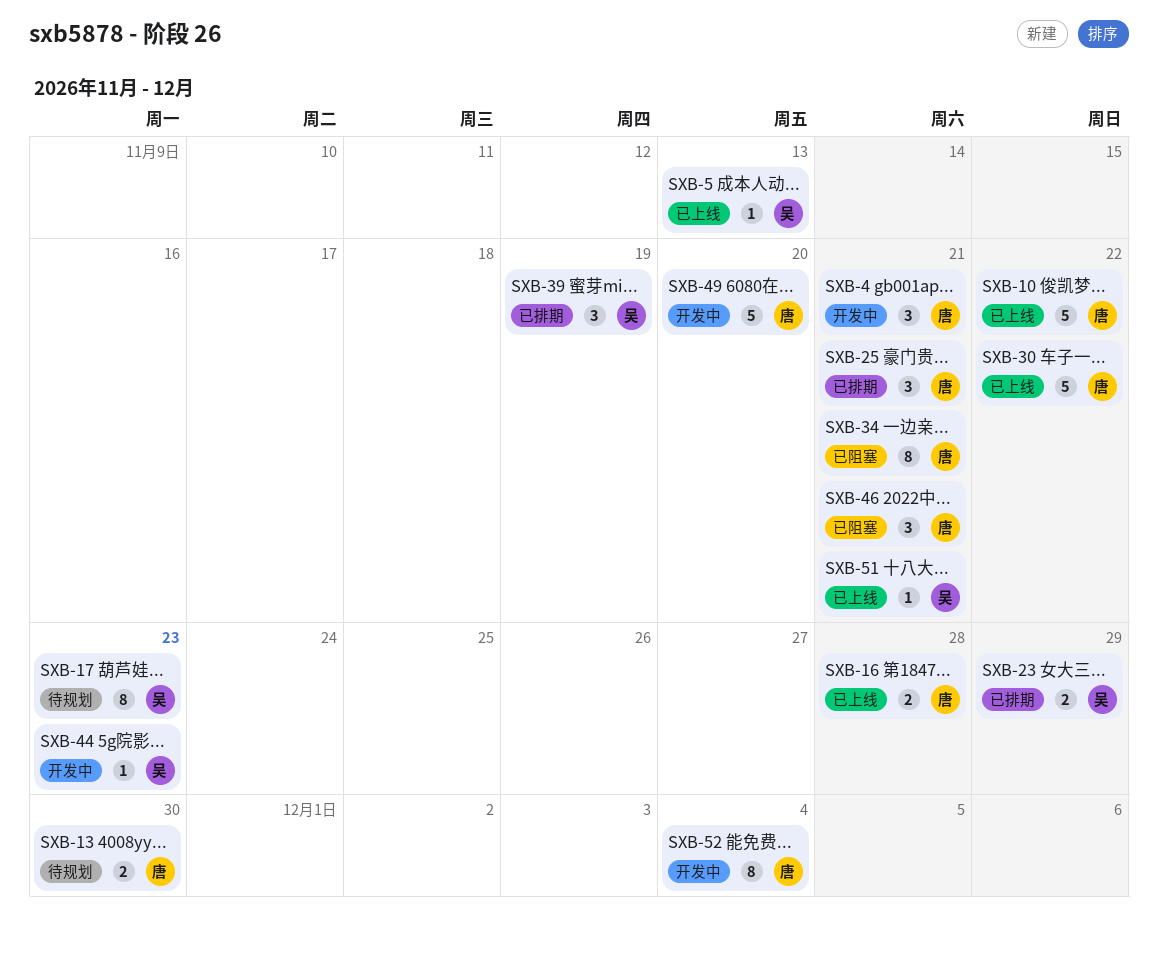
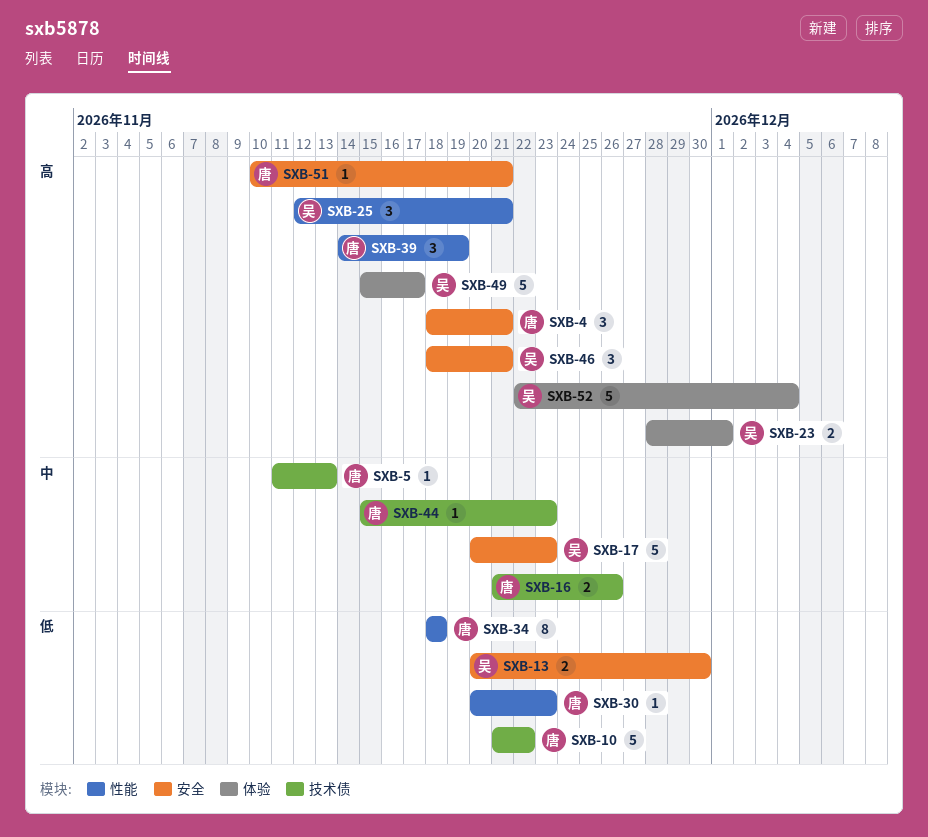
SXB-5, owner: 吴 -> 唐
SXB-13, owner: 唐 -> 吴
SXB-16, due: Nov 28 -> Nov 26
SXB-17, estimate: 8 -> 5
SXB-23, due: Nov 29 -> Dec 1
SXB-25, owner: 唐 -> 吴
SXB-30, estimate: 5 -> 1
SXB-30, due: Nov 22 -> Nov 23
SXB-34, due: Nov 21 -> Nov 18
SXB-39, owner: 吴 -> 唐
SXB-44, owner: 吴 -> 唐
SXB-46, owner: 唐 -> 吴
SXB-49, owner: 唐 -> 吴
SXB-49, due: Nov 20 -> Nov 17
SXB-51, owner: 吴 -> 唐
SXB-52, owner: 唐 -> 吴
SXB-52, estimate: 8 -> 5

